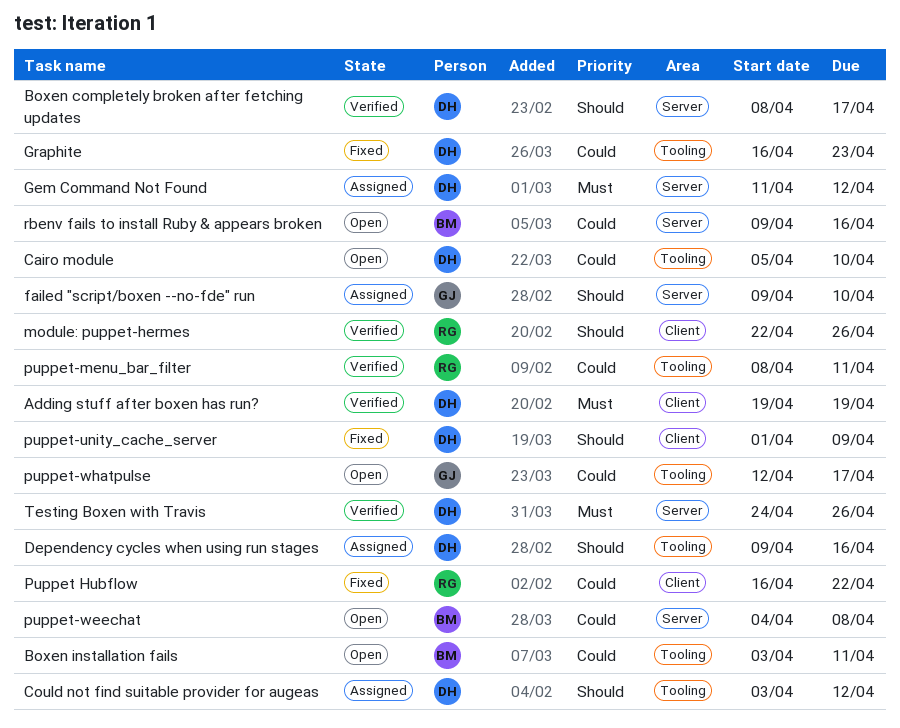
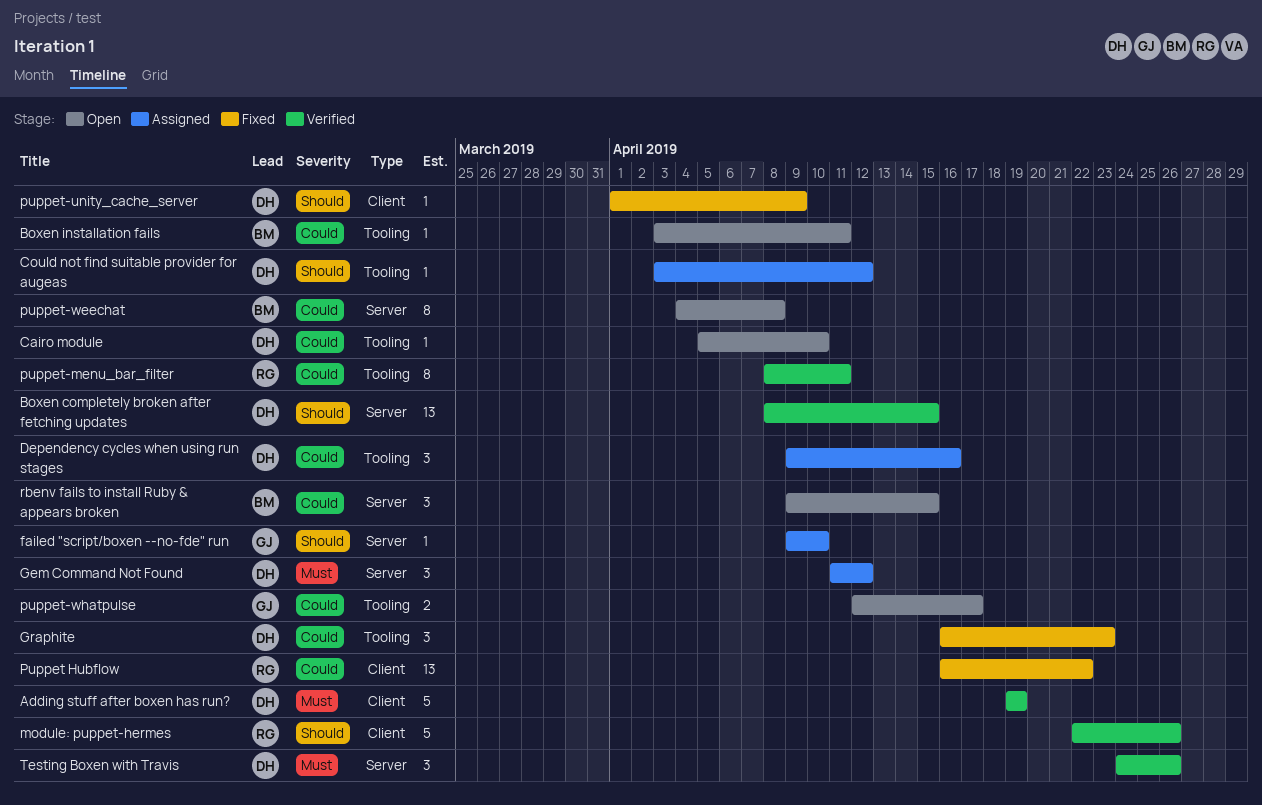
Boxen completely broken after fetching updates, due: Apr 17 -> Apr 15
Dependency cycles when using run stages, priority: Should -> Could
rbenv fails to install Ruby & appears broken, due: Apr 16 -> Apr 15

